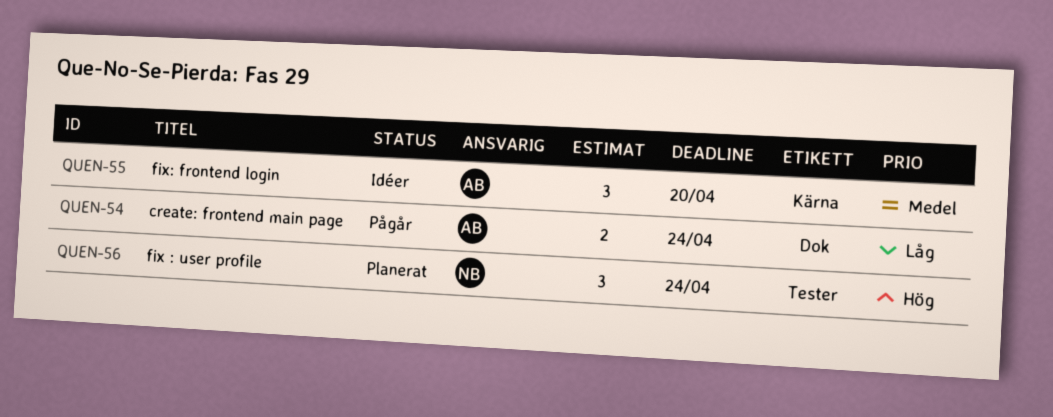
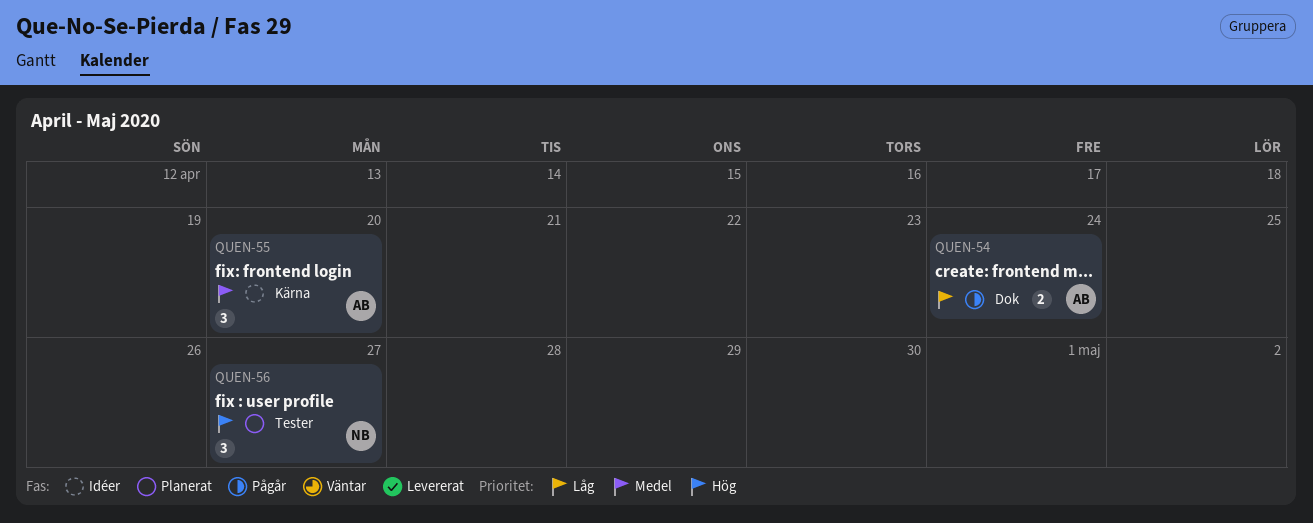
QUEN-56, due: Apr 24 -> Apr 27

